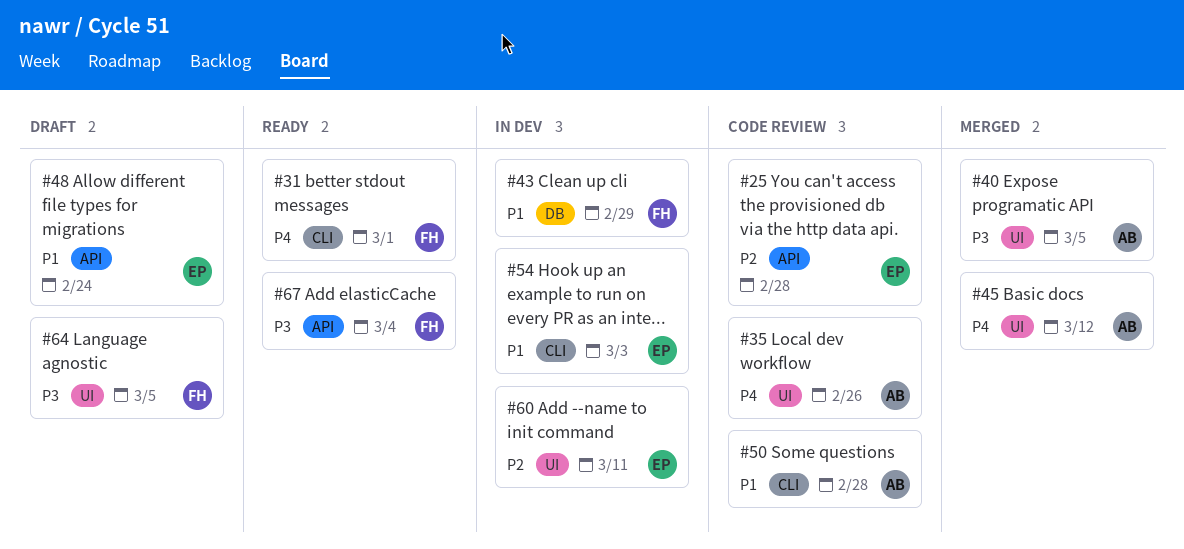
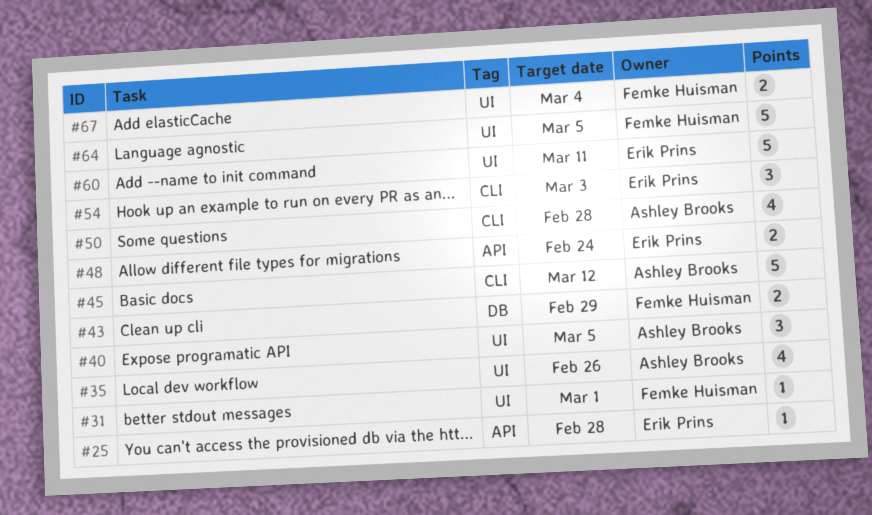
#31, label: CLI -> UI
#45, label: UI -> CLI
#67, label: API -> UI

